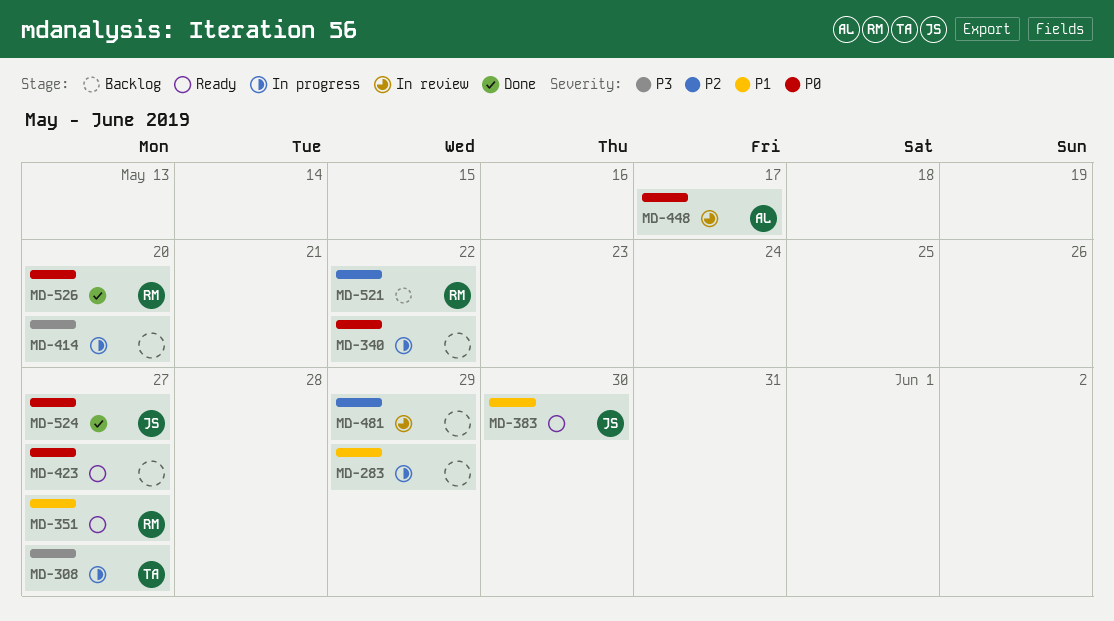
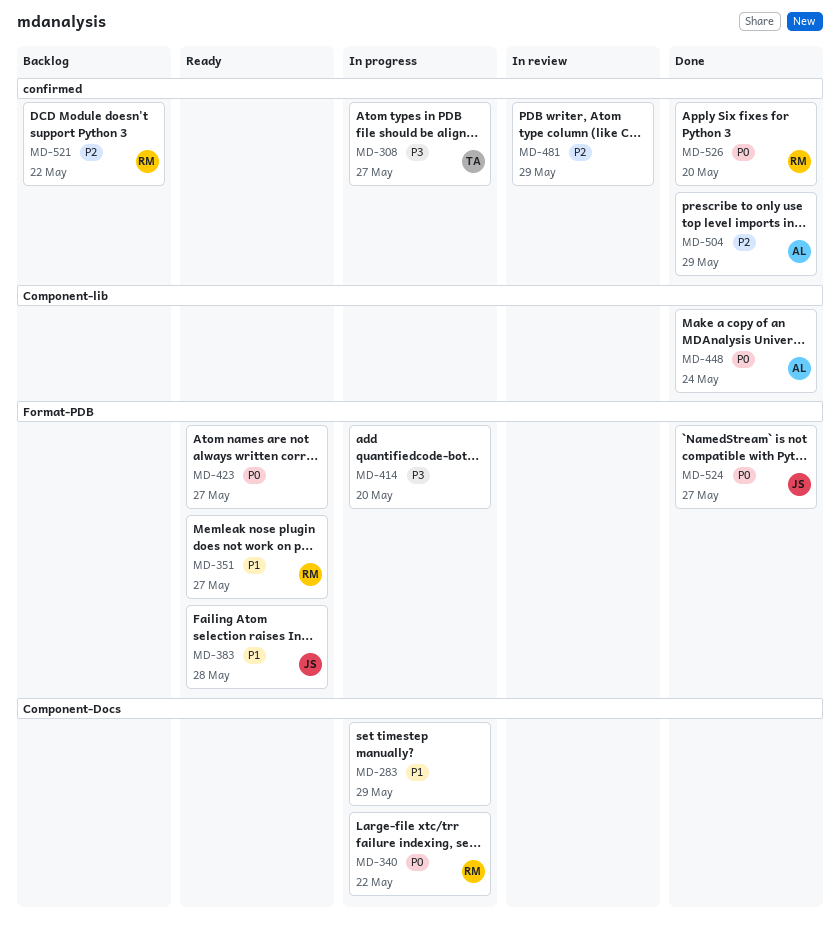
MD-340, owner: none -> RM
MD-383, due: May 30 -> May 28
MD-448, status: In review -> Done
MD-448, due: May 17 -> May 24
MD-504: none -> present

